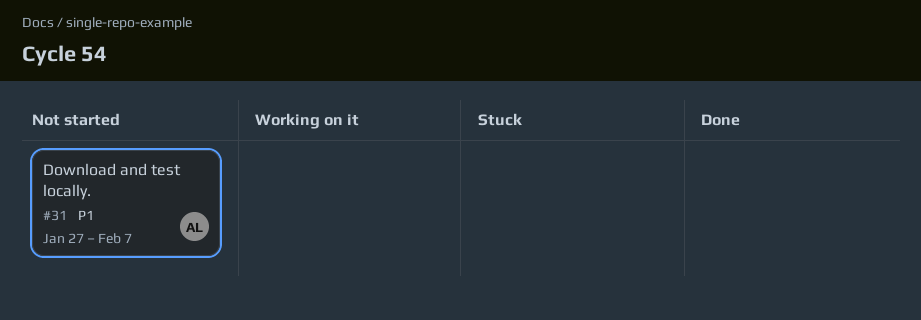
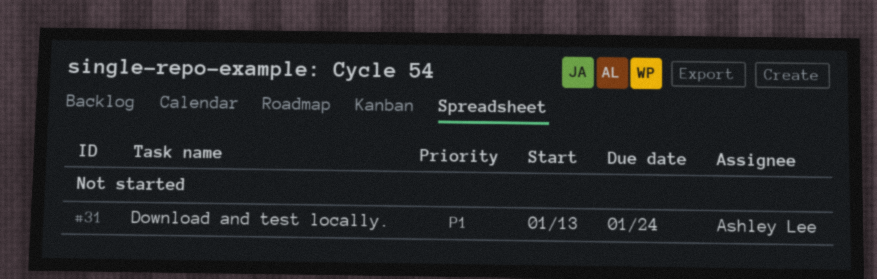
#31, start: Jan 27 -> Jan 13
#31, due: Feb 7 -> Jan 24

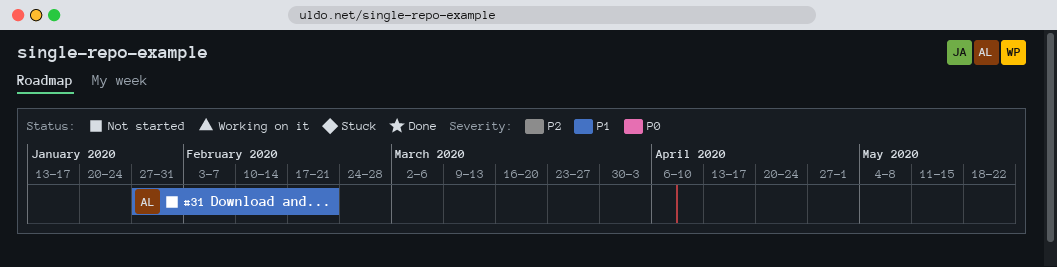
#31, start: Jan 13 -> Jan 27
#31, due: Jan 24 -> Feb 21

